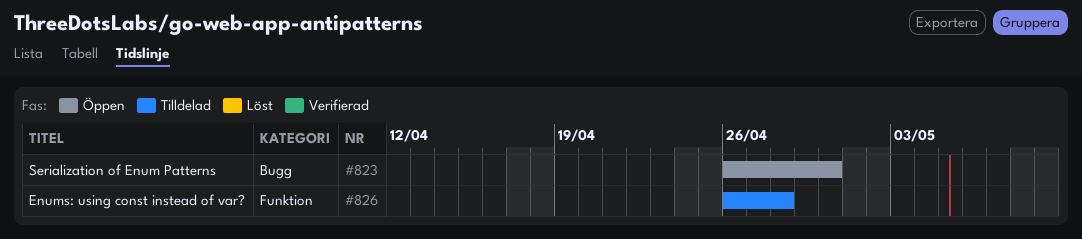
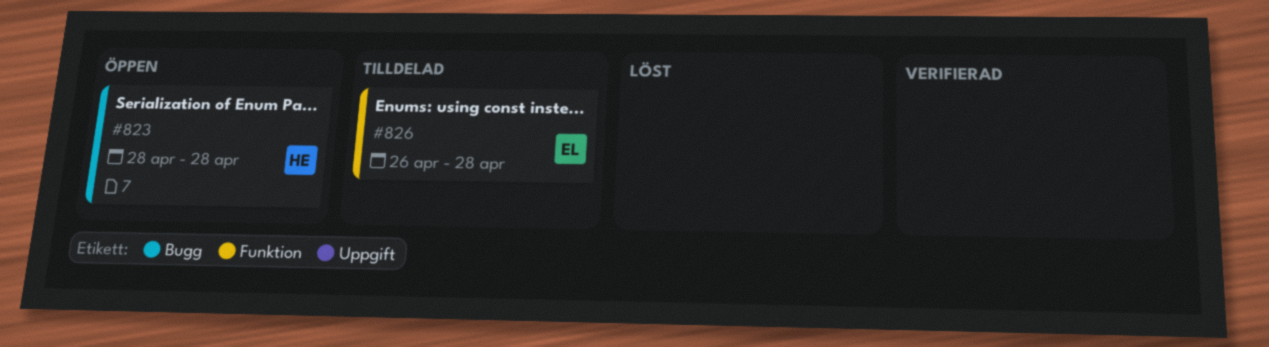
#823, start: Apr 26 -> Apr 28
#823, due: Apr 30 -> Apr 28

